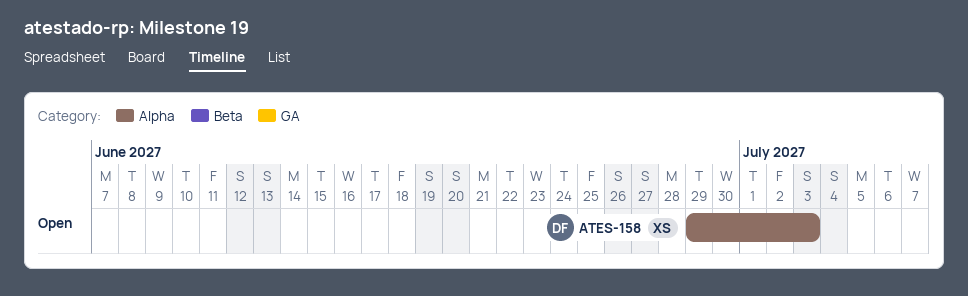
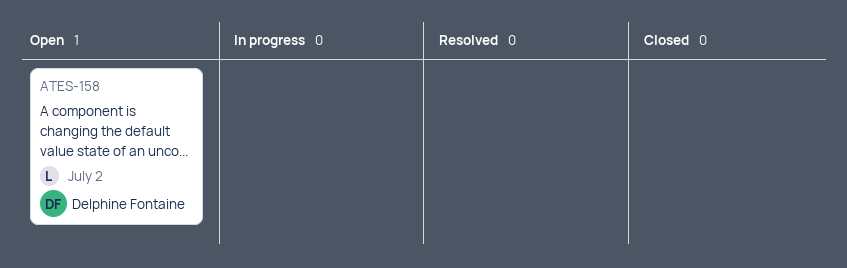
ATES-158, estimate: XS -> L
ATES-158, due: Jul 3 -> Jul 2

